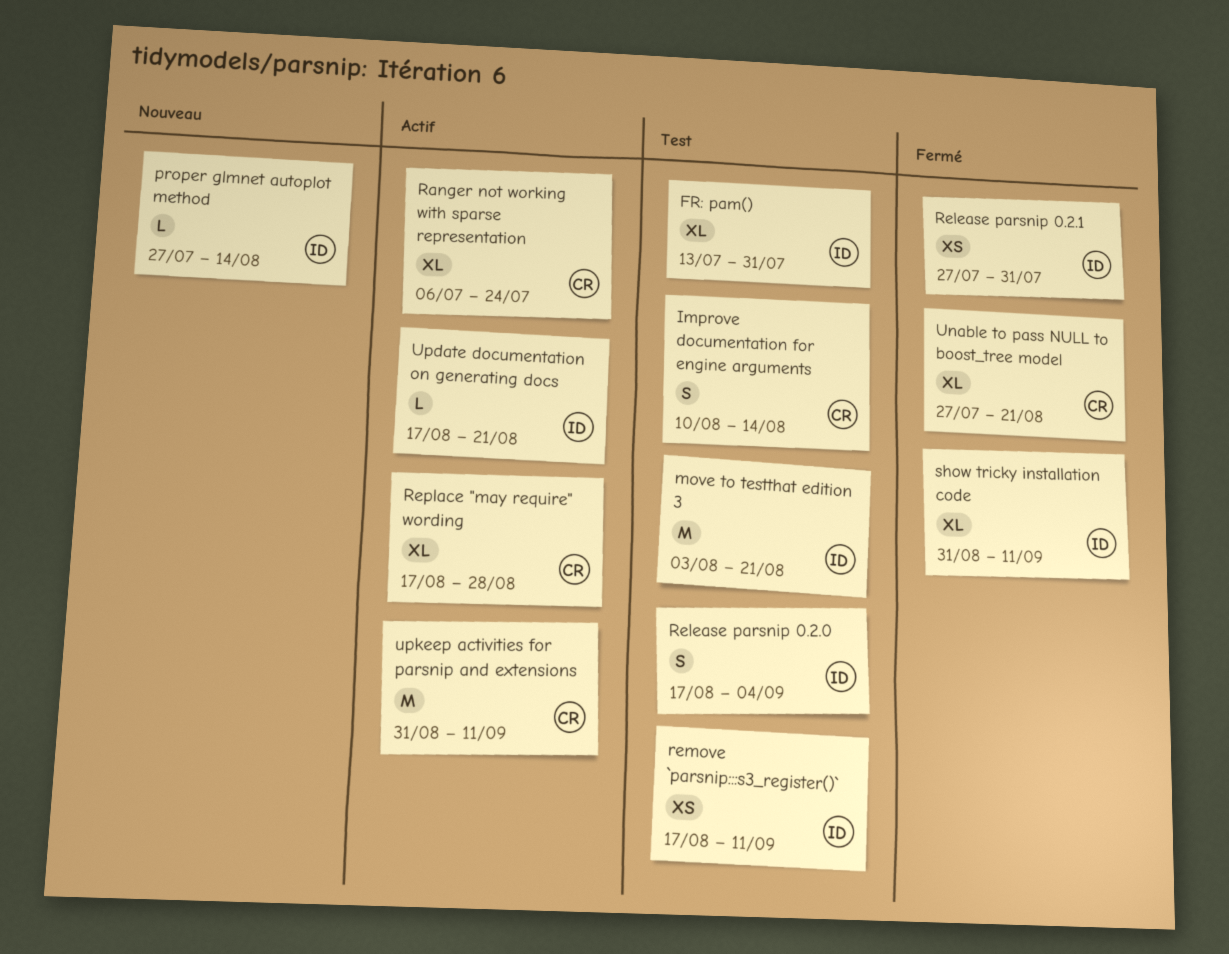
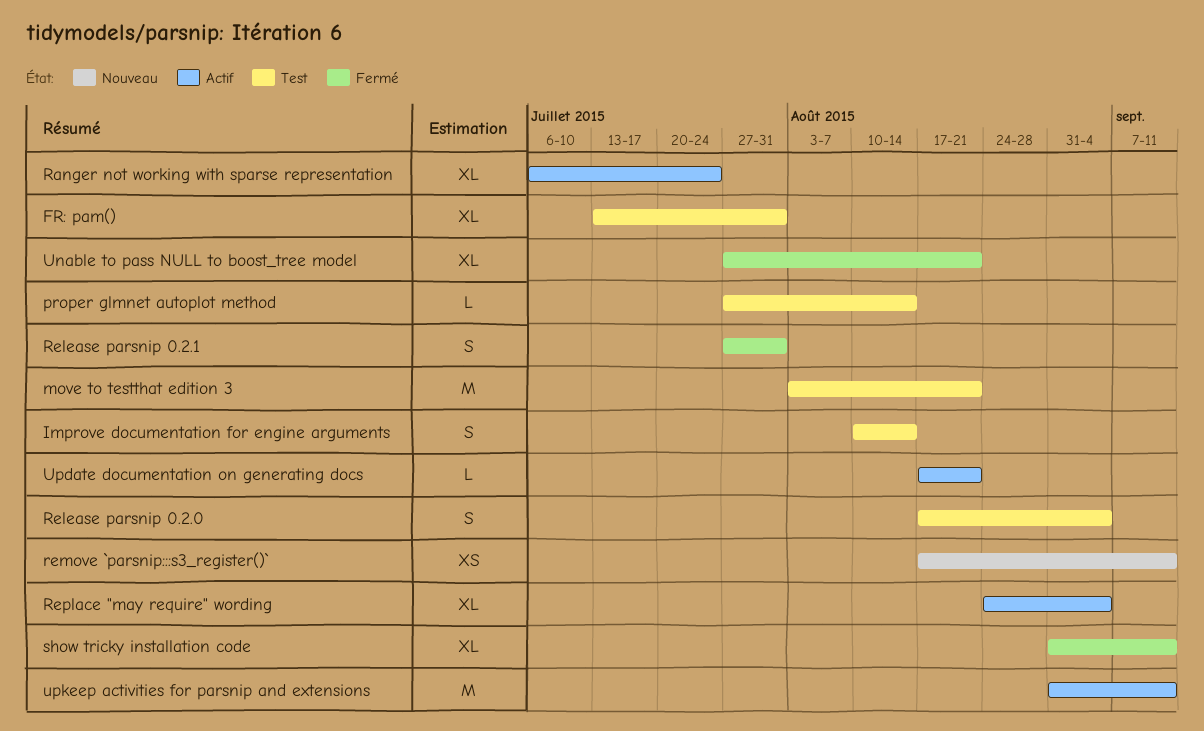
proper glmnet autoplot method, status: Nouveau -> Test
Release parsnip 0.2.1, estimate: XS -> S
remove `parsnip:::s3_register()`, status: Test -> Nouveau
Replace "may require" wording, start: Aug 17 -> Aug 24
Replace "may require" wording, due: Aug 28 -> Sep 4

